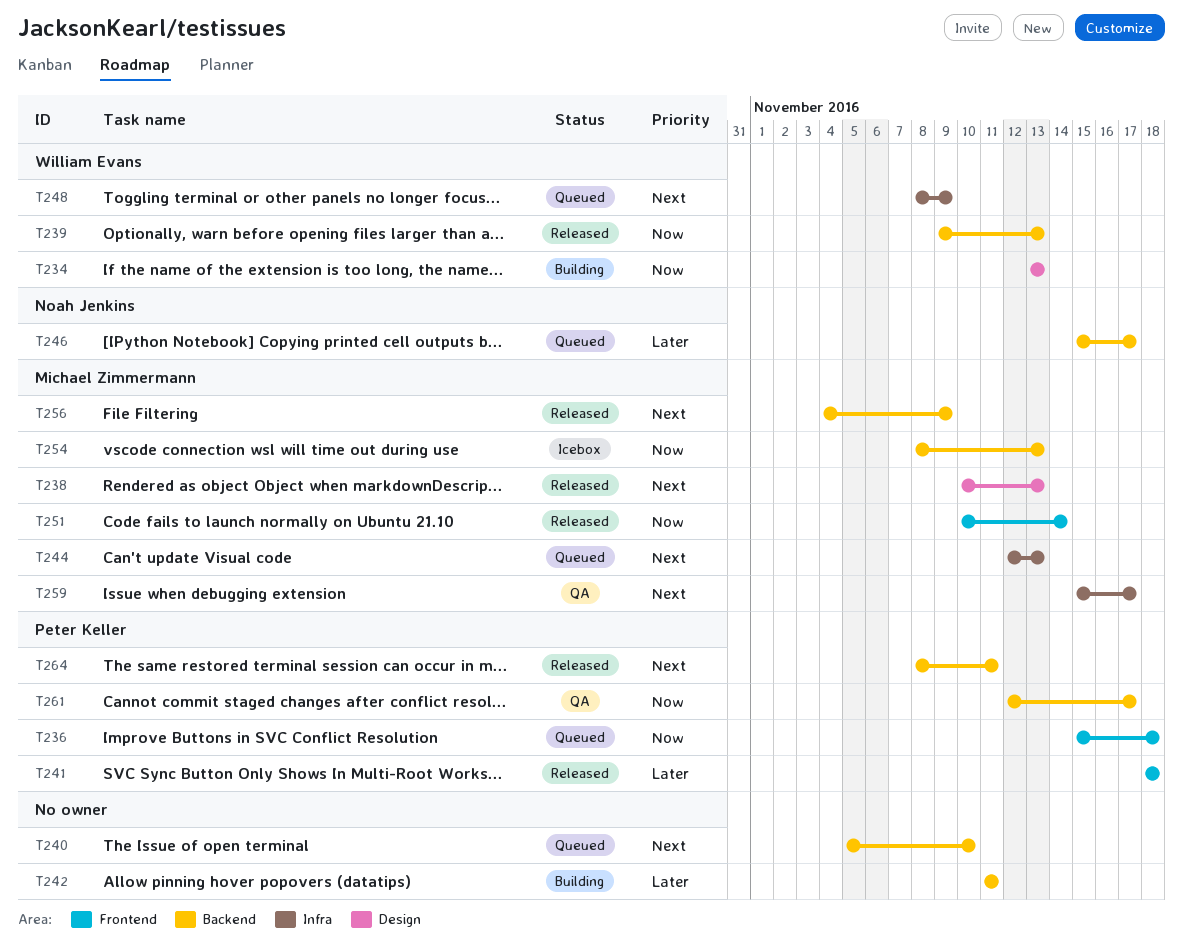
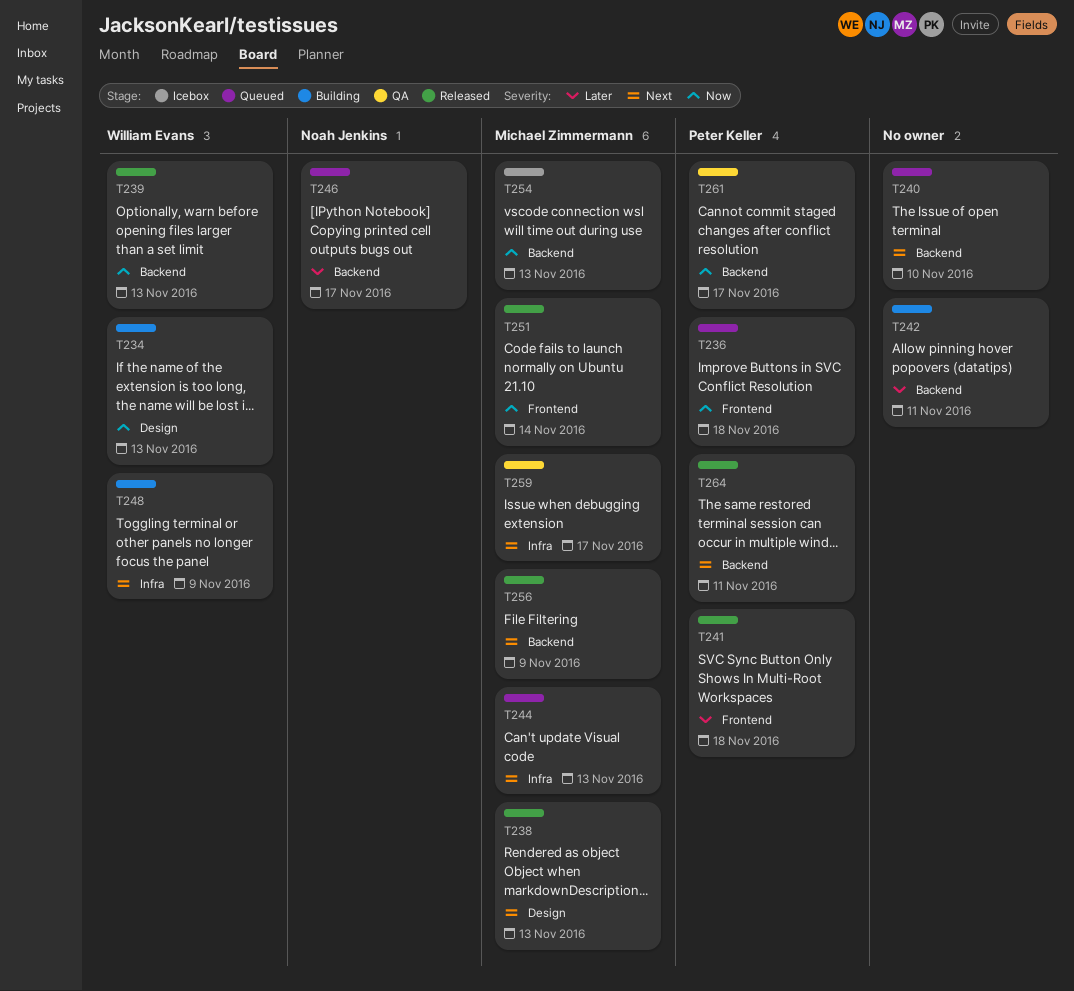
T248, status: Queued -> Building

